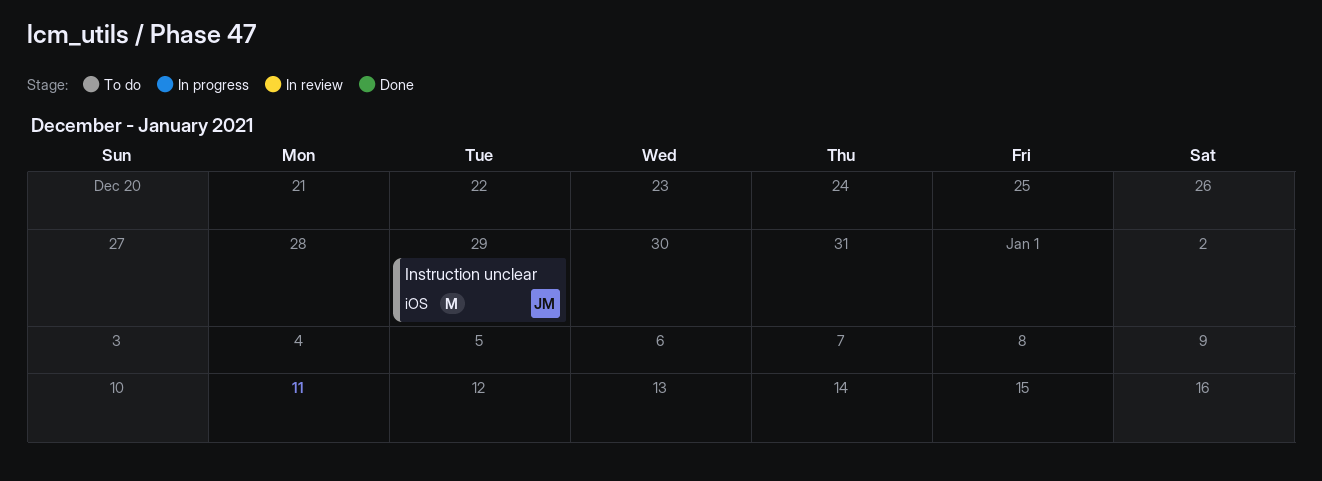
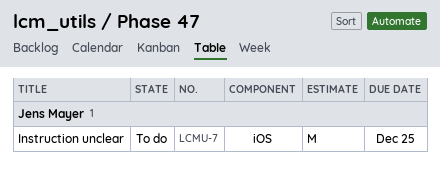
Instruction unclear, due: Dec 29 -> Dec 25

